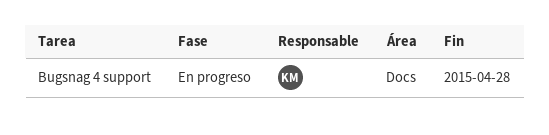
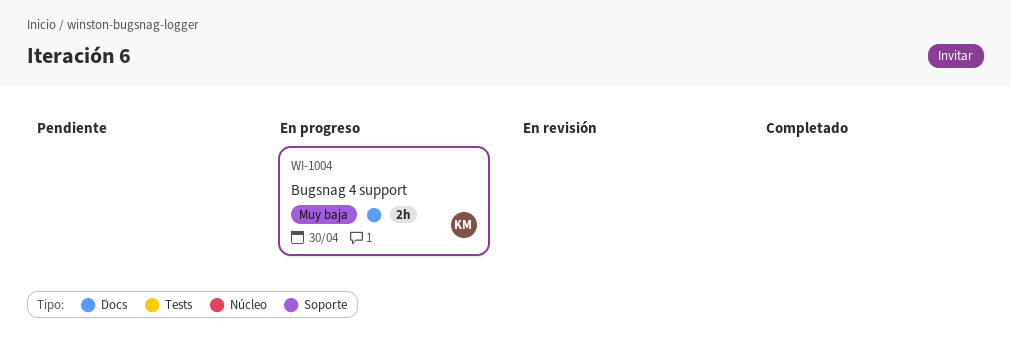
Bugsnag 4 support, due: Apr 28 -> Apr 30

